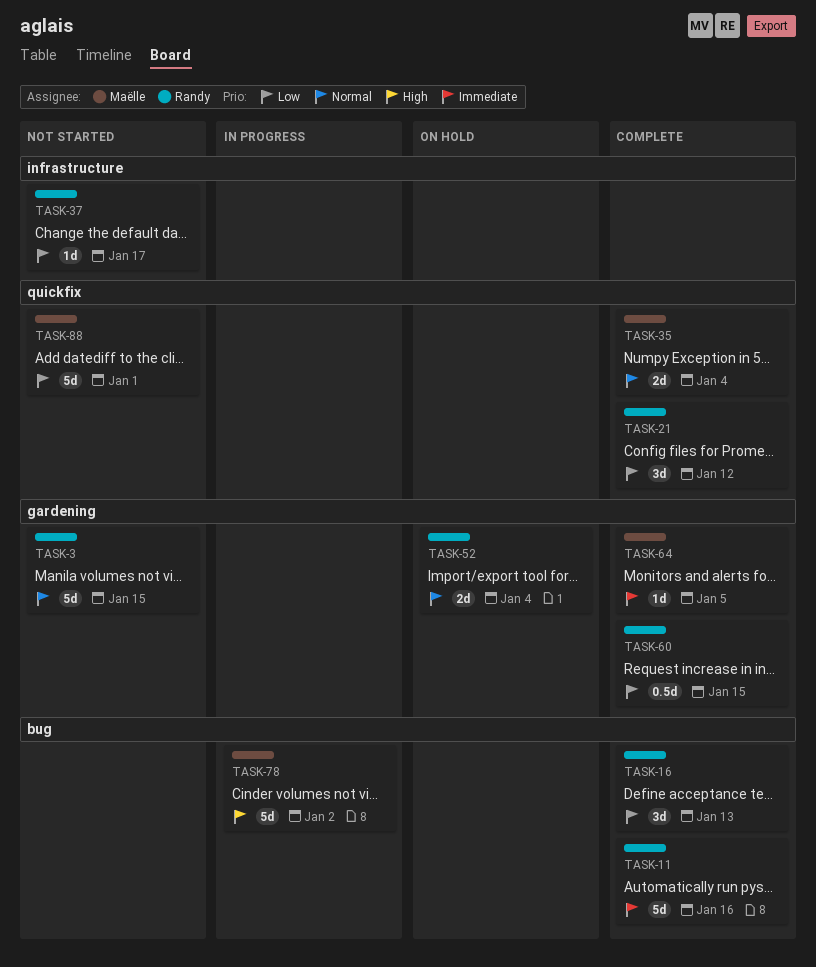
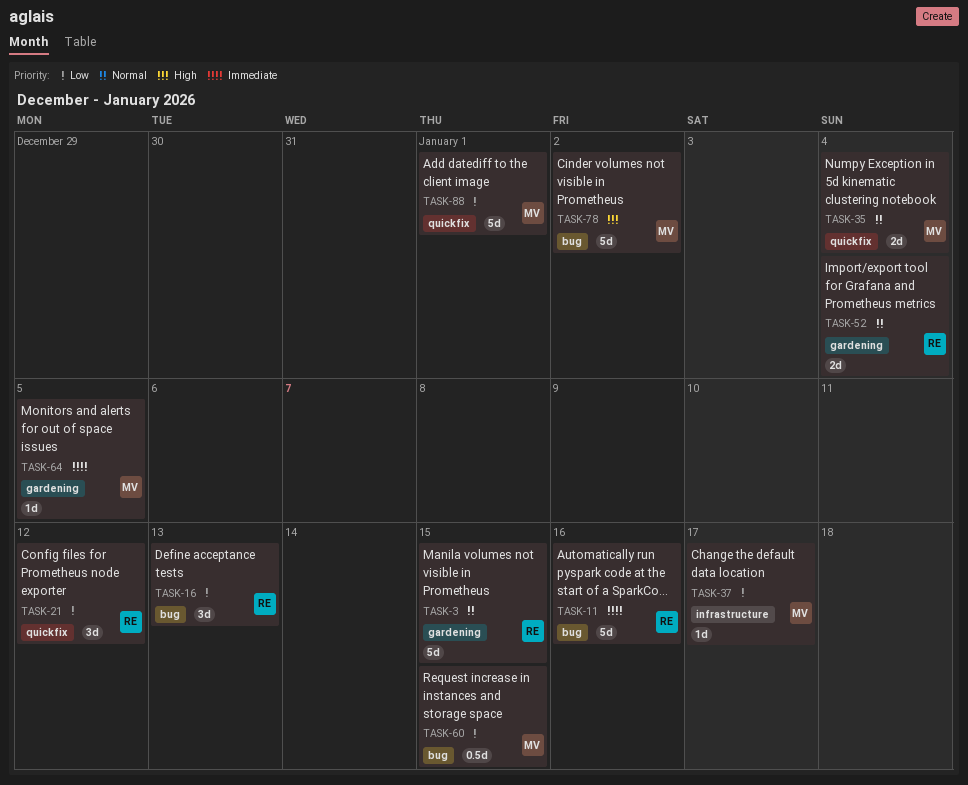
TASK-37, owner: Randy -> Maëlle
TASK-60, owner: Randy -> Maëlle
TASK-60, label: gardening -> bug

